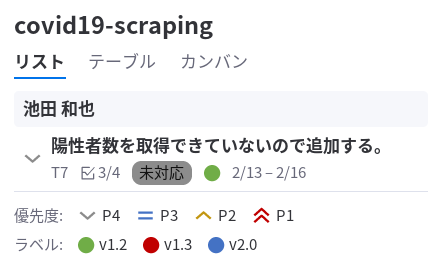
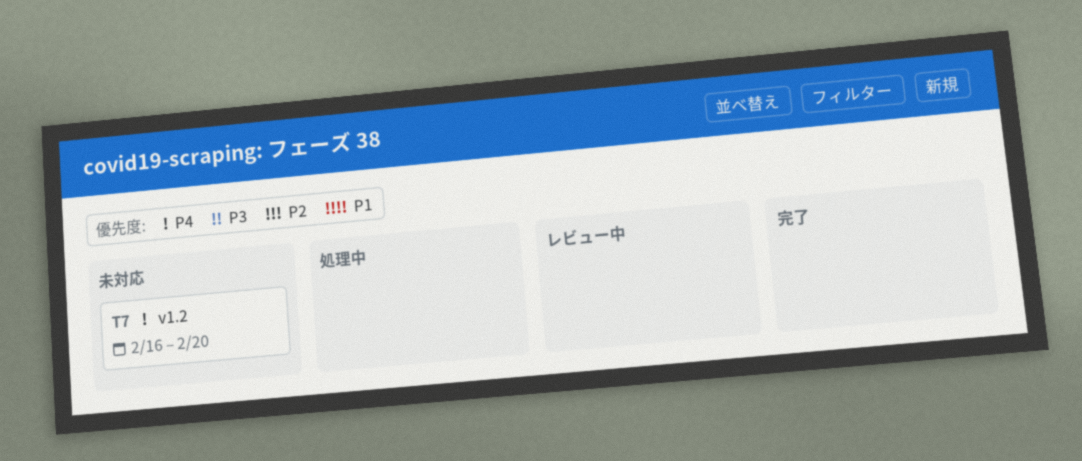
T7, start: Feb 13 -> Feb 16
T7, due: Feb 16 -> Feb 20

